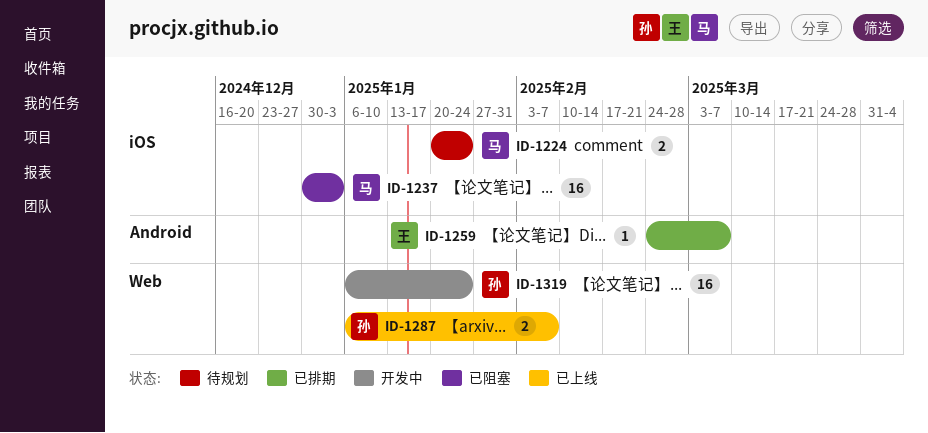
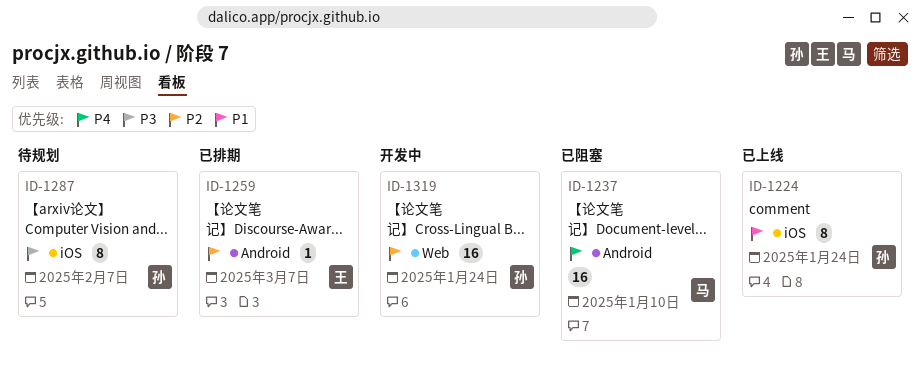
ID-1224, status: 待规划 -> 已上线
ID-1224, owner: 马 -> 孙
ID-1224, estimate: 2 -> 8
ID-1237, label: iOS -> Android
ID-1237, due: Jan 3 -> Jan 10
ID-1287, status: 已上线 -> 待规划
ID-1287, label: Web -> iOS
ID-1287, estimate: 2 -> 8

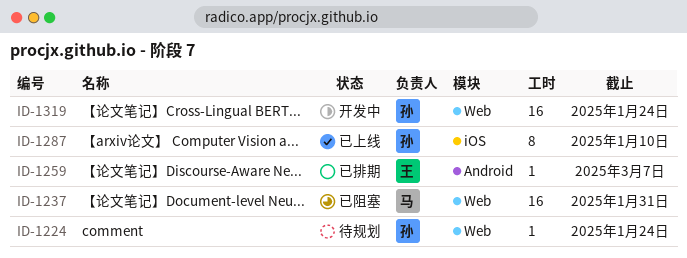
ID-1224, status: 已上线 -> 待规划
ID-1224, label: iOS -> Web
ID-1224, estimate: 8 -> 1
ID-1237, label: Android -> Web
ID-1237, due: Jan 10 -> Jan 31
ID-1287, status: 待规划 -> 已上线
ID-1287, due: Feb 7 -> Jan 10

